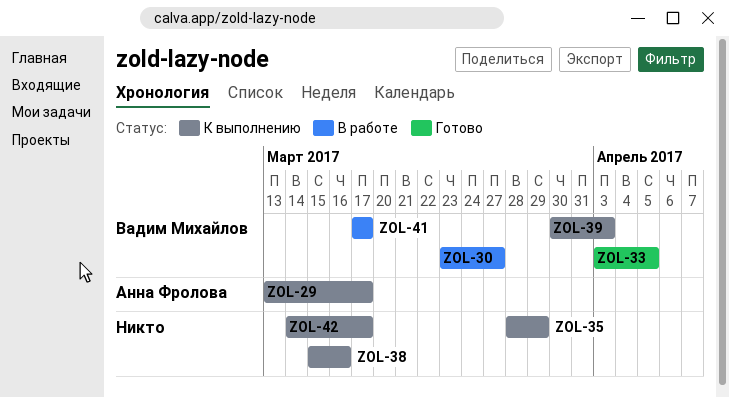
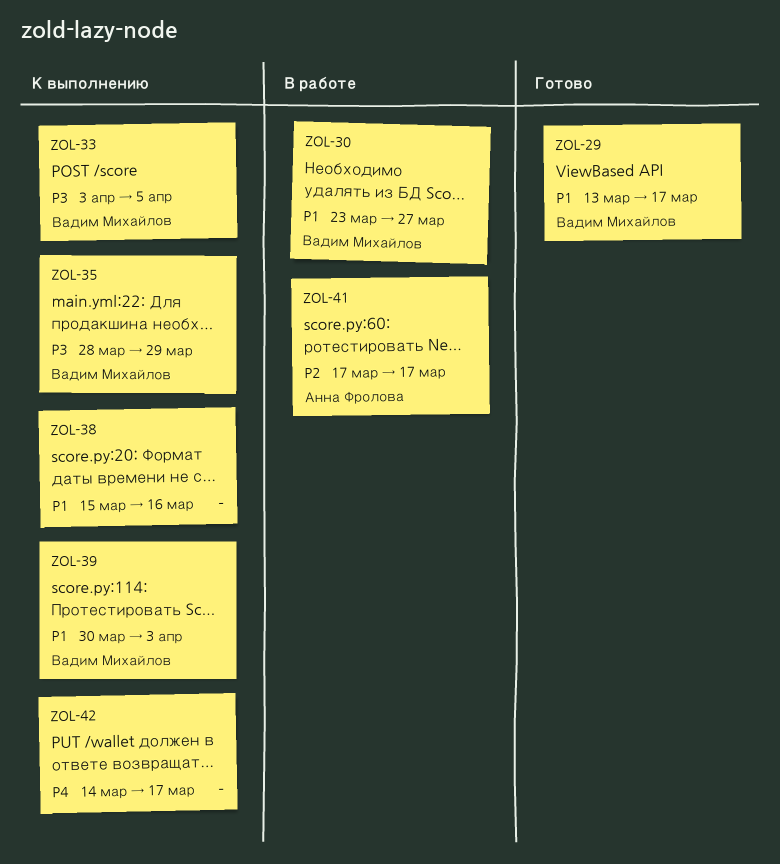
ZOL-29, status: К выполнению -> Готово
ZOL-29, owner: Анна Фролова -> Вадим Михайлов
ZOL-33, status: Готово -> К выполнению
ZOL-35, owner: none -> Вадим Михайлов
ZOL-41, owner: Вадим Михайлов -> Анна Фролова

